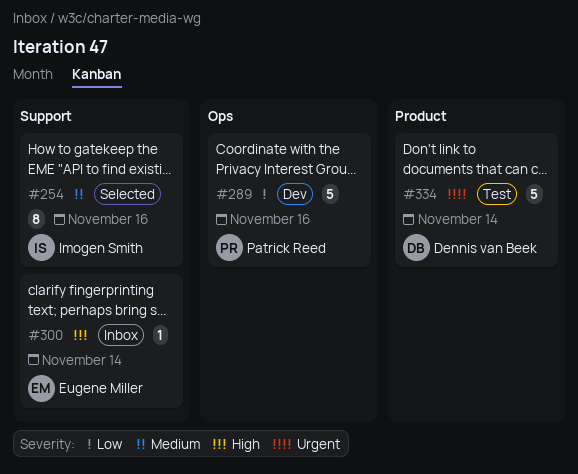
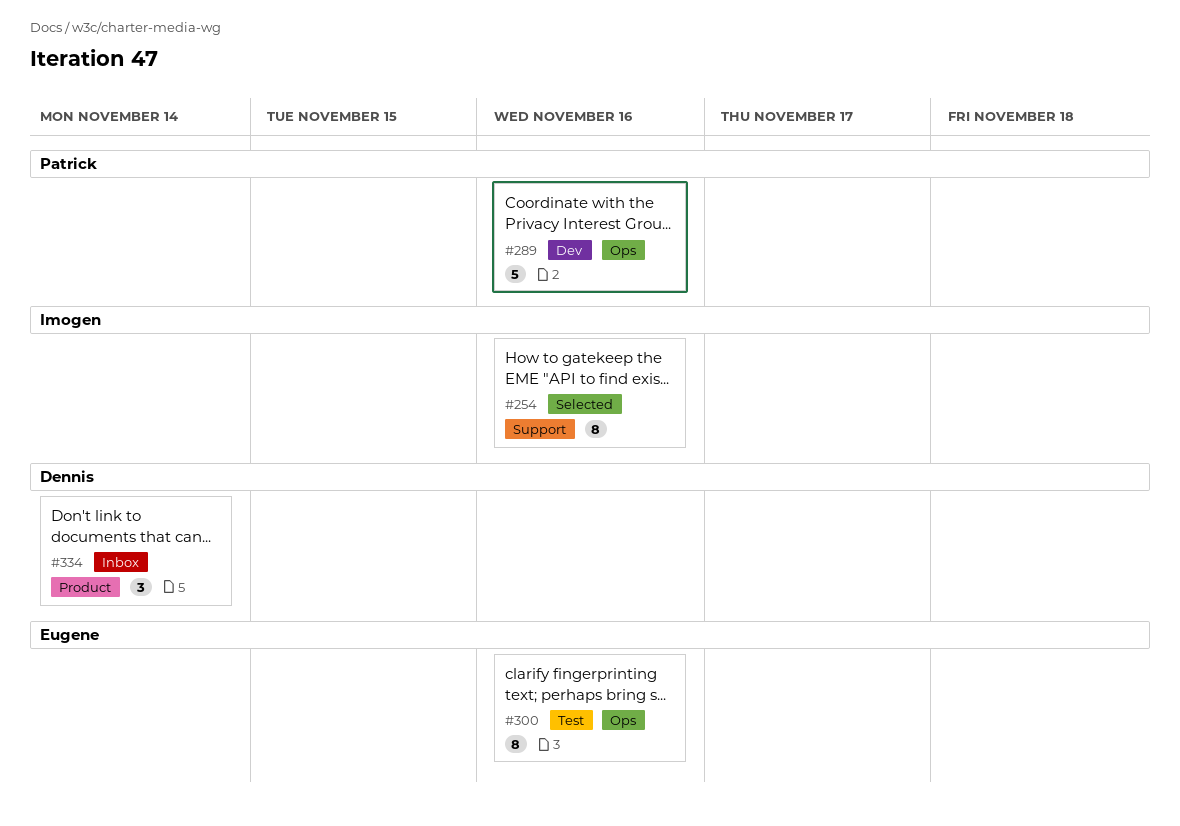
#300, status: Inbox -> Test
#300, label: Support -> Ops
#300, estimate: 1 -> 8
#300, due: Nov 14 -> Nov 16
#334, status: Test -> Inbox
#334, estimate: 5 -> 3

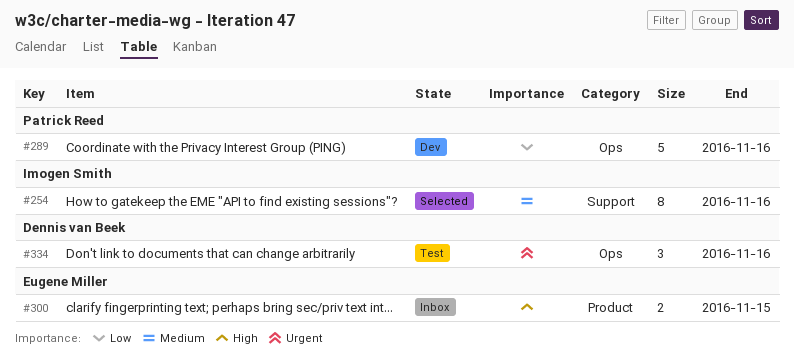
#300, status: Test -> Inbox
#300, label: Ops -> Product
#300, estimate: 8 -> 2
#300, due: Nov 16 -> Nov 15
#334, status: Inbox -> Test
#334, label: Product -> Ops
#334, due: Nov 14 -> Nov 16

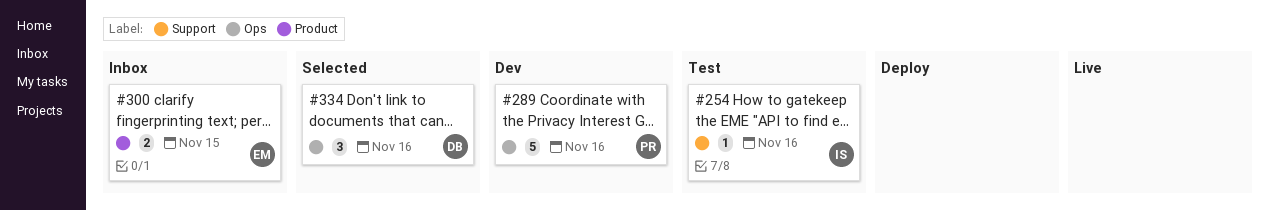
#254, status: Selected -> Test
#254, estimate: 8 -> 1
#334, status: Test -> Selected

